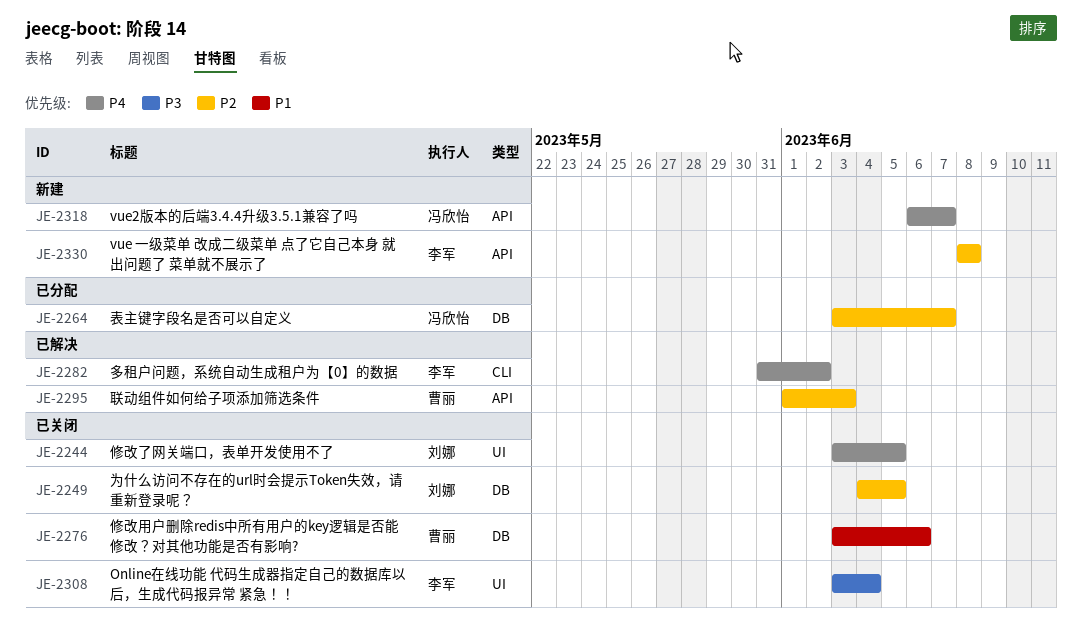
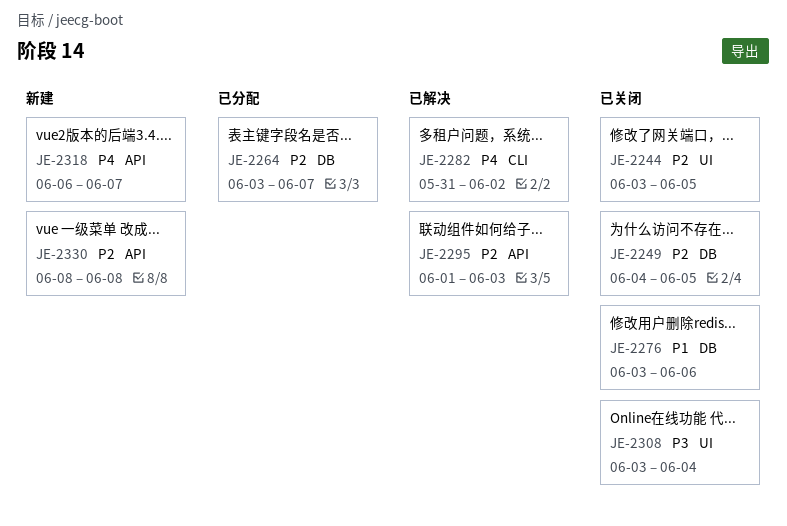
JE-2244, priority: P4 -> P2

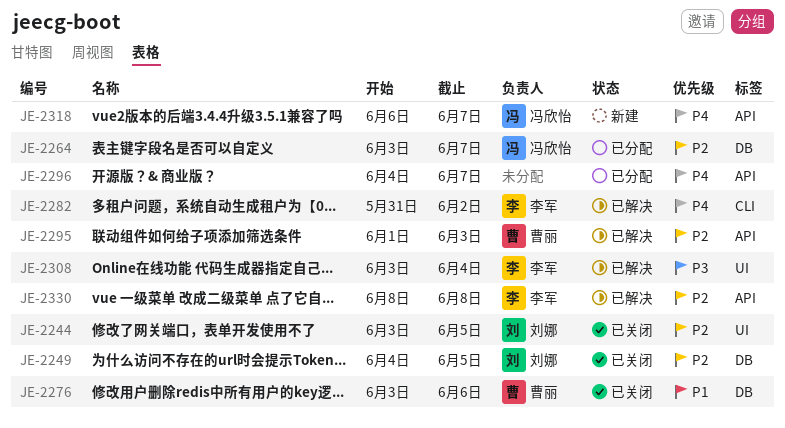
JE-2296: none -> present
JE-2308, status: 已关闭 -> 已解决
JE-2330, status: 新建 -> 已解决

